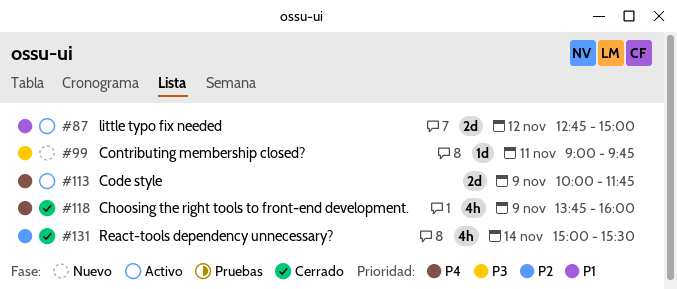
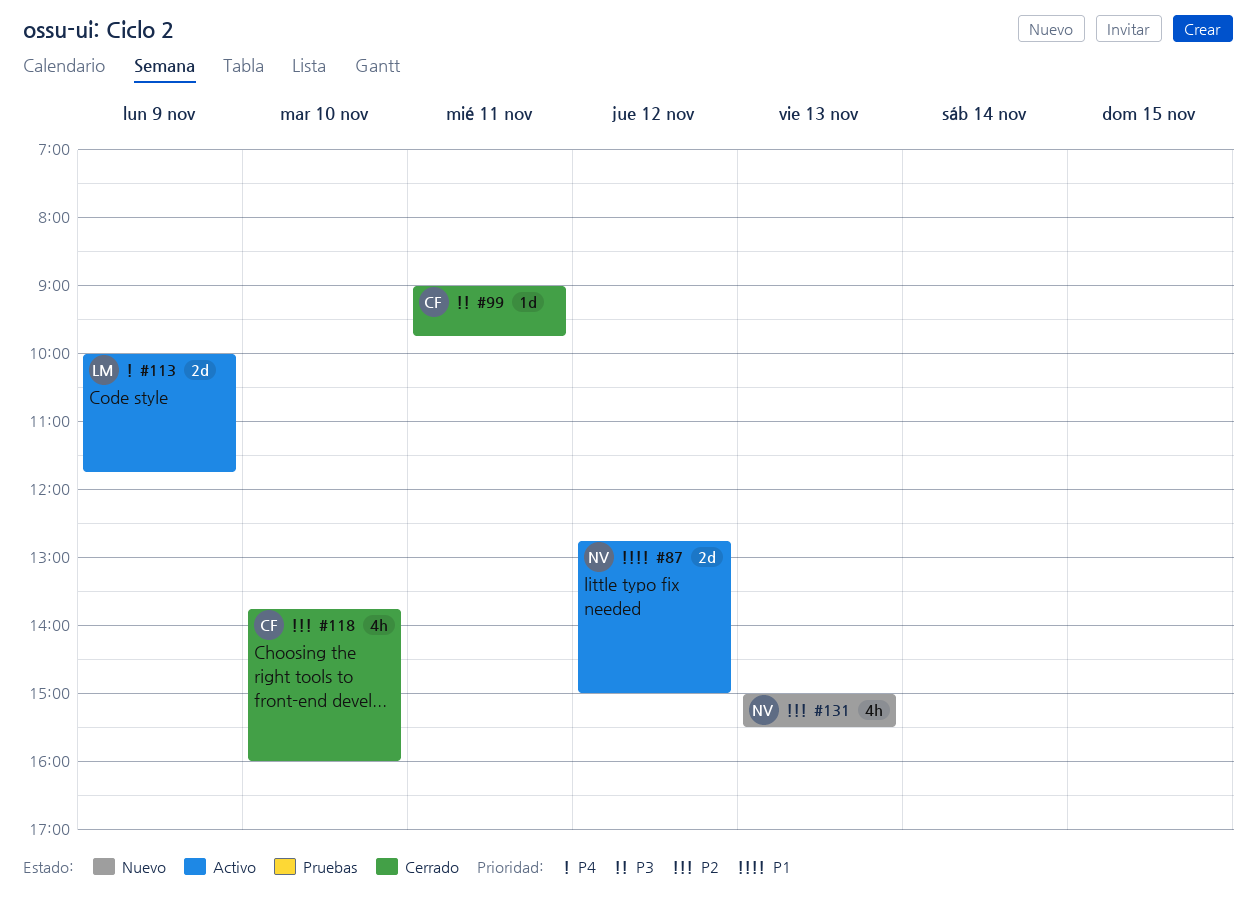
#99, status: Nuevo -> Cerrado
#118, priority: P4 -> P2
#118, day: Nov 9 -> Nov 10
#131, status: Cerrado -> Nuevo
#131, day: Nov 14 -> Nov 13

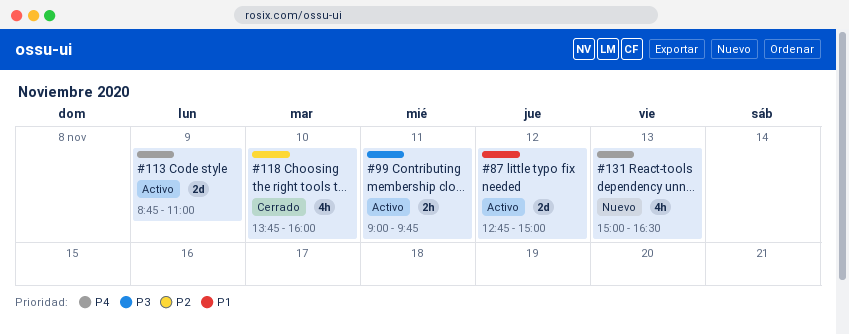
#99, status: Cerrado -> Activo
#99, estimate: 1d -> 2h
#113, begins: 10:00 -> 08:45
#113, ends: 11:45 -> 11:00
#131, priority: P2 -> P4
#131, ends: 15:30 -> 16:30

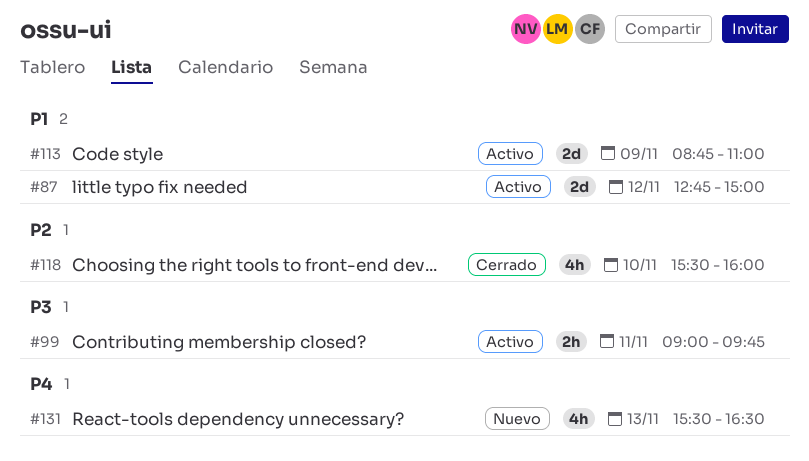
#113, priority: P4 -> P1
#118, begins: 13:45 -> 15:30
#131, begins: 15:00 -> 15:30

